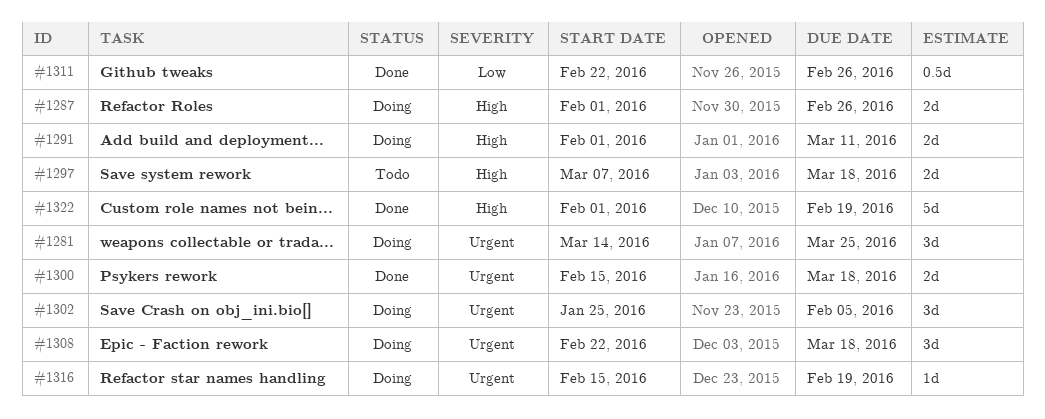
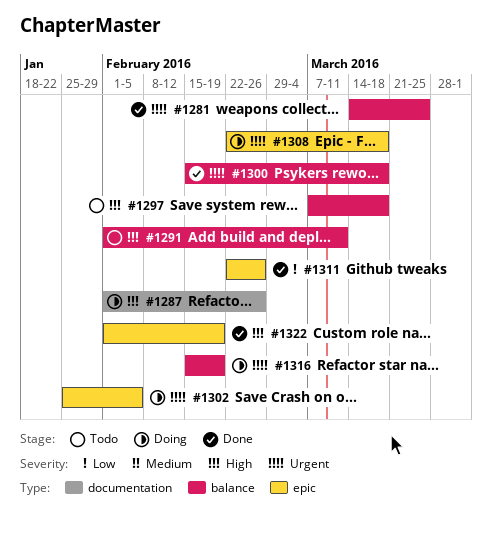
#1281, status: Doing -> Done
#1291, status: Doing -> Todo

